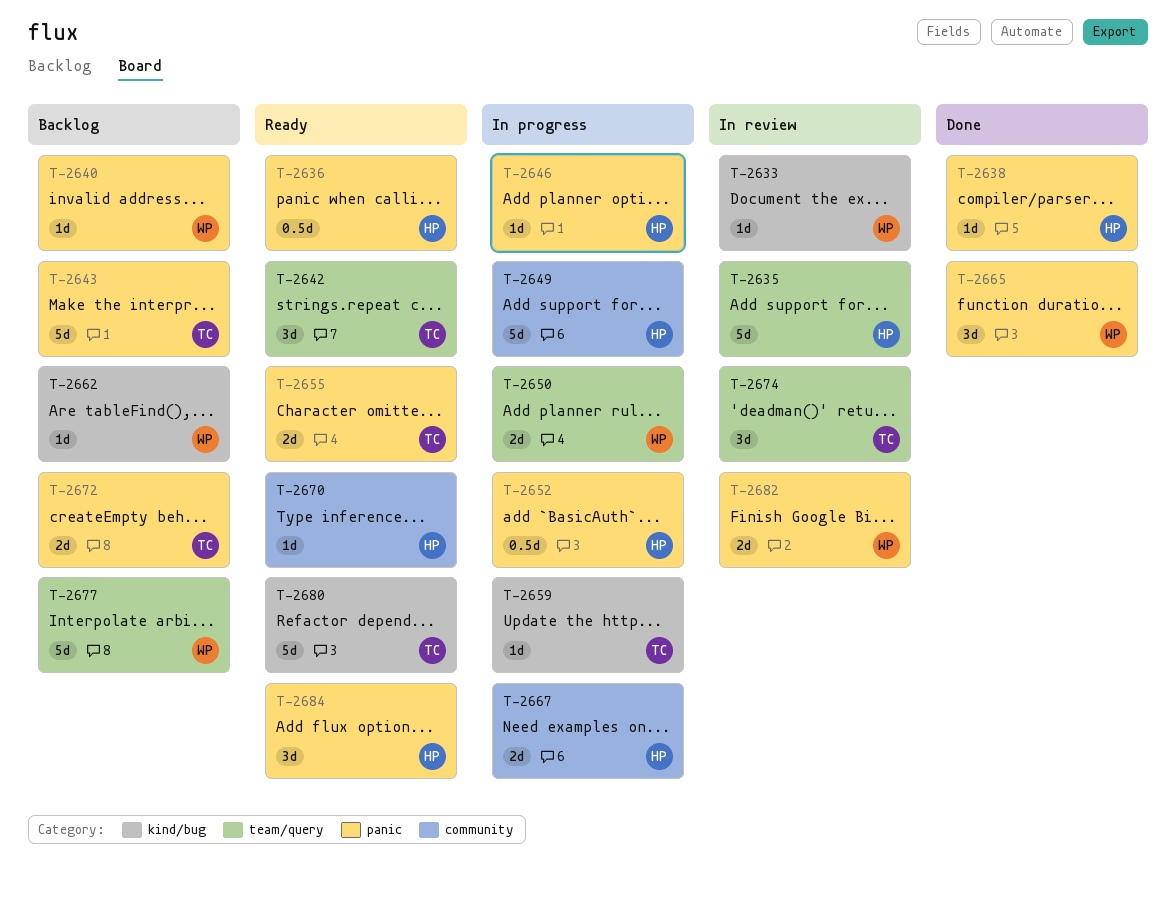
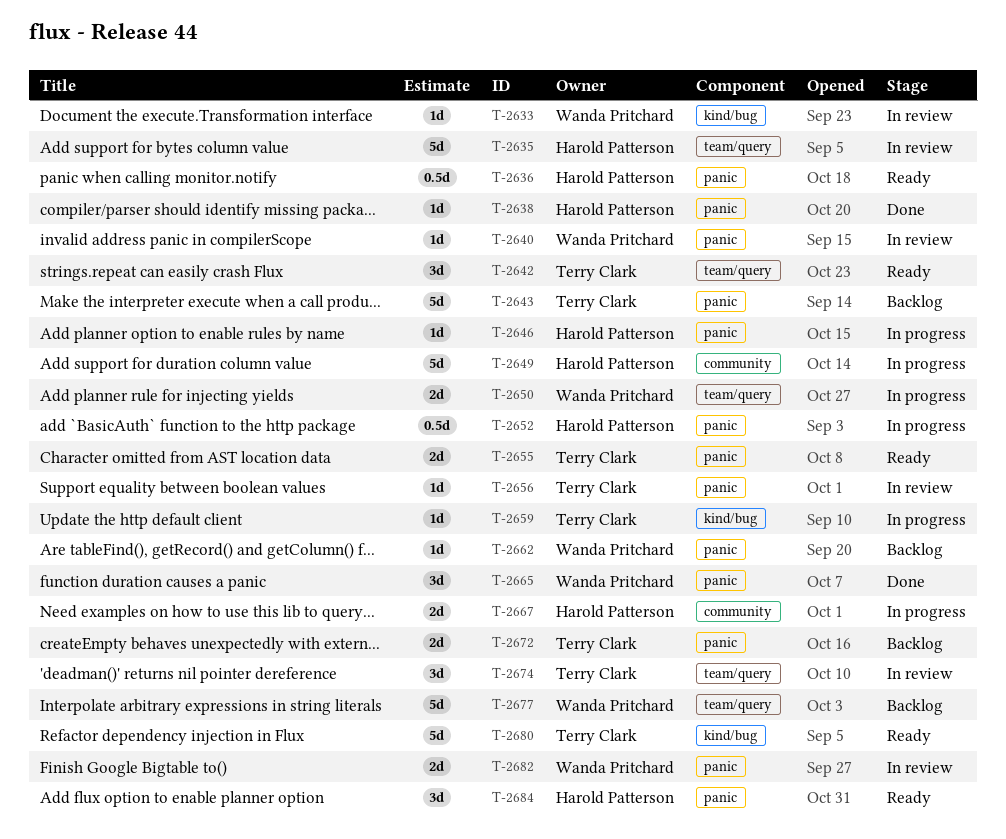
T-2640, status: Backlog -> In review
T-2656: none -> present
T-2662, label: kind/bug -> panic
T-2670: present -> none

